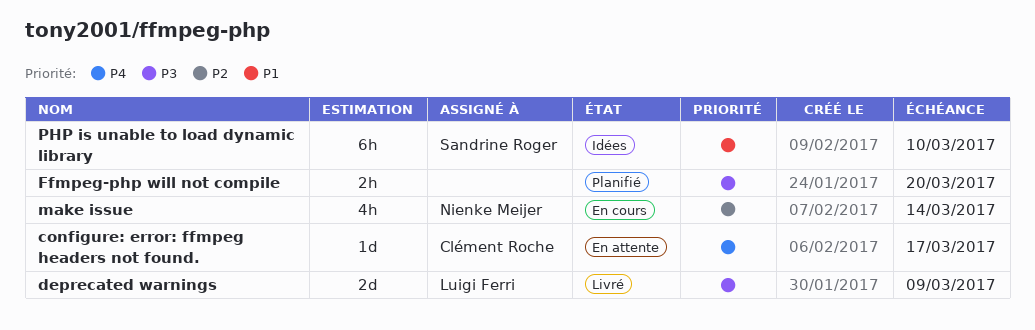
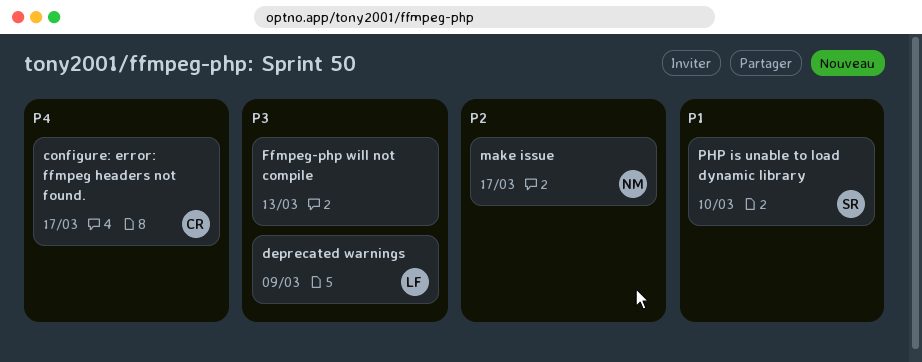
Ffmpeg-php will not compile, due: Mar 20 -> Mar 13
make issue, due: Mar 14 -> Mar 17

